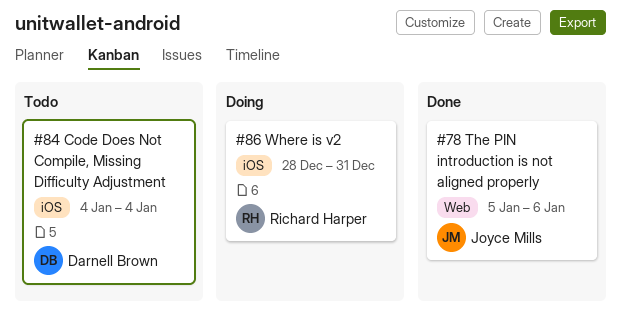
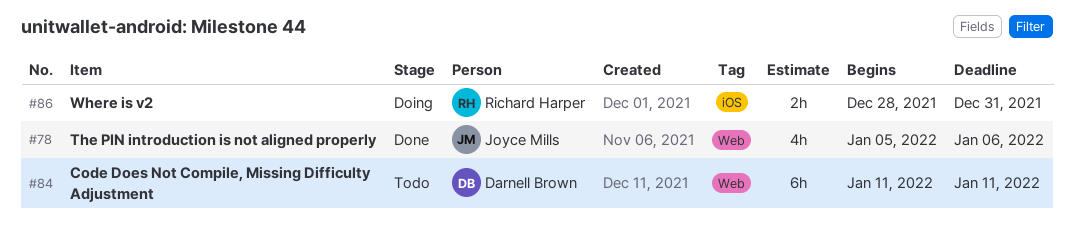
#84, label: iOS -> Web
#84, start: Jan 4 -> Jan 11
#84, due: Jan 4 -> Jan 11

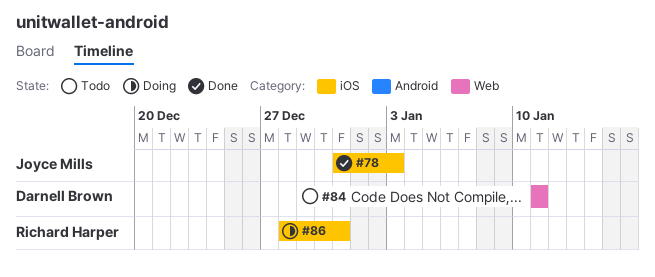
#78, label: Web -> iOS
#78, start: Jan 5 -> Dec 31
#78, due: Jan 6 -> Jan 3

